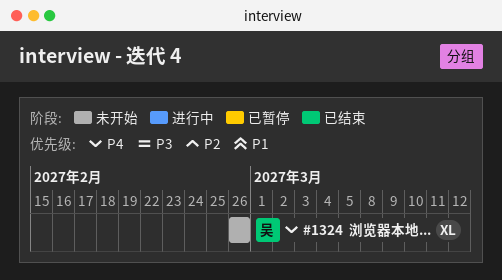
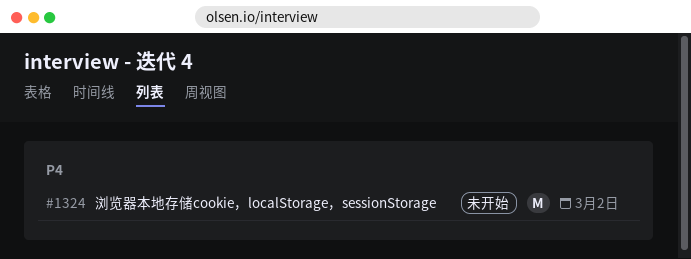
#1324, estimate: XL -> M
#1324, due: Feb 26 -> Mar 2

